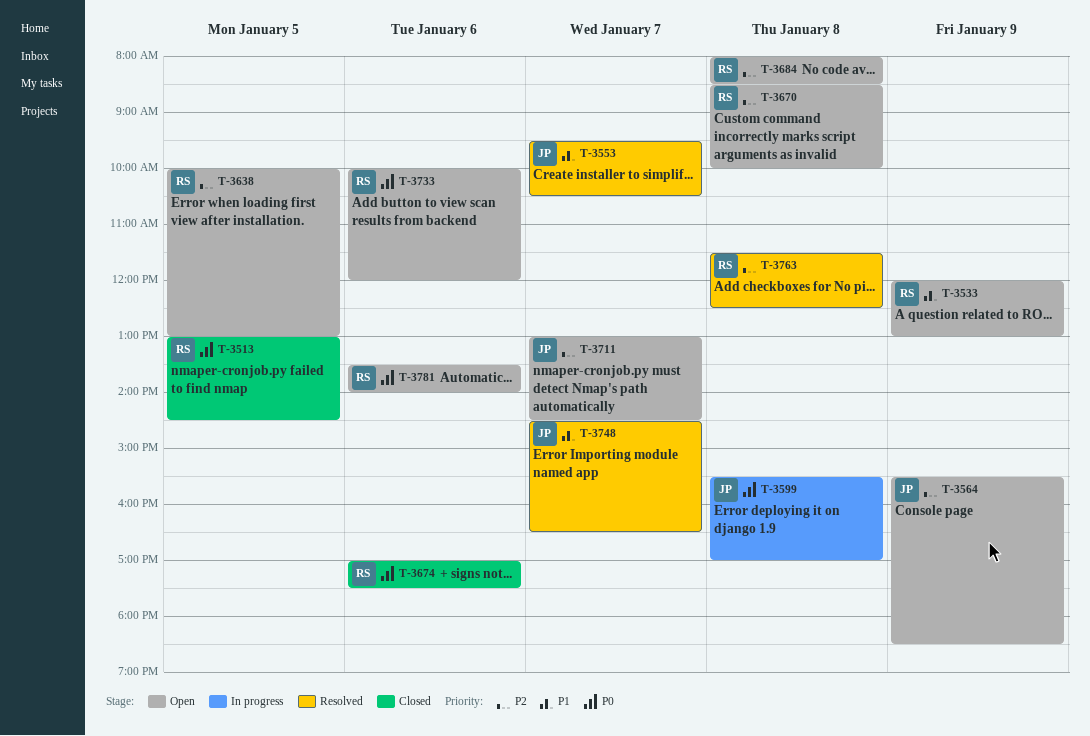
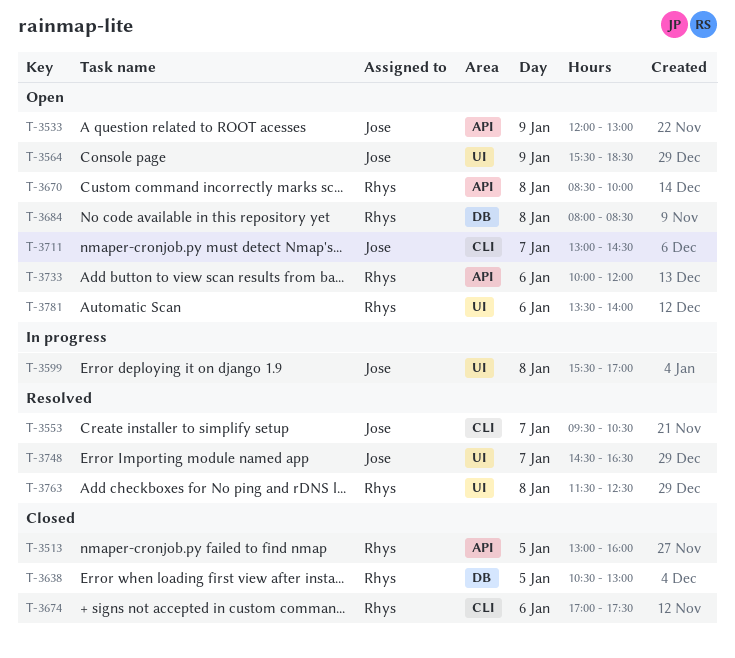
T-3513, ends: 14:30 -> 16:00
T-3533, owner: Rhys -> Jose
T-3638, status: Open -> Closed
T-3638, begins: 10:00 -> 10:30

